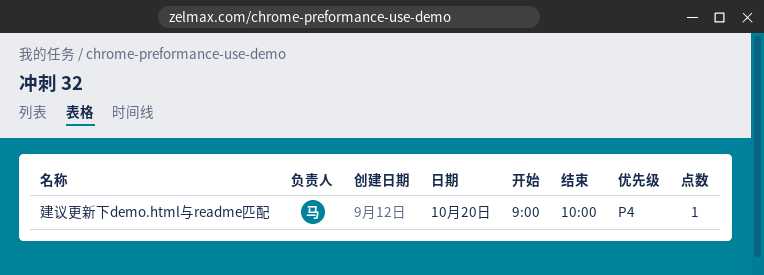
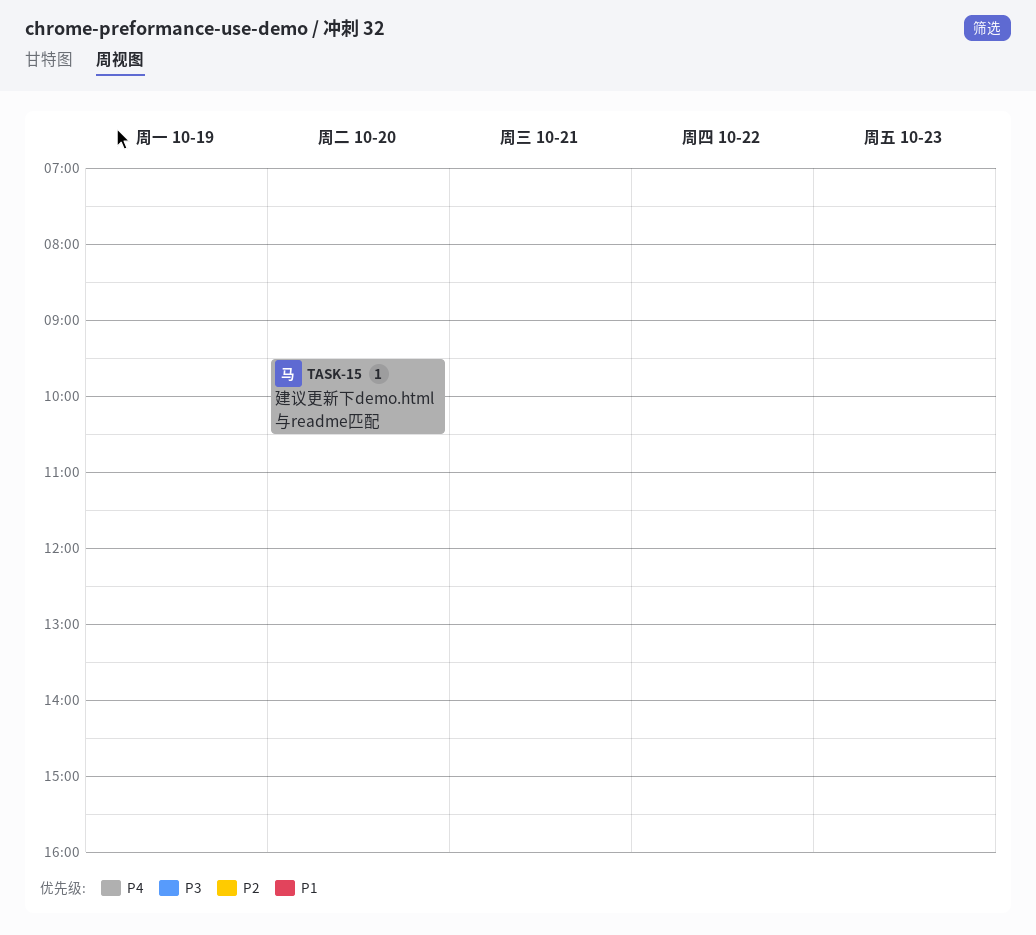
建议更新下demo.html与readme匹配, begins: 09:00 -> 09:30
建议更新下demo.html与readme匹配, ends: 10:00 -> 10:30

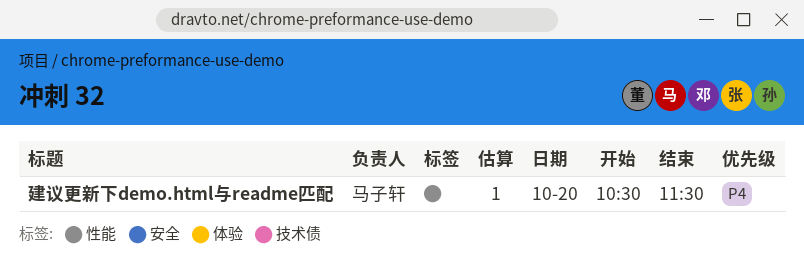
建议更新下demo.html与readme匹配, begins: 09:30 -> 10:30
建议更新下demo.html与readme匹配, ends: 10:30 -> 11:30

